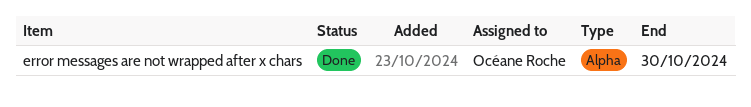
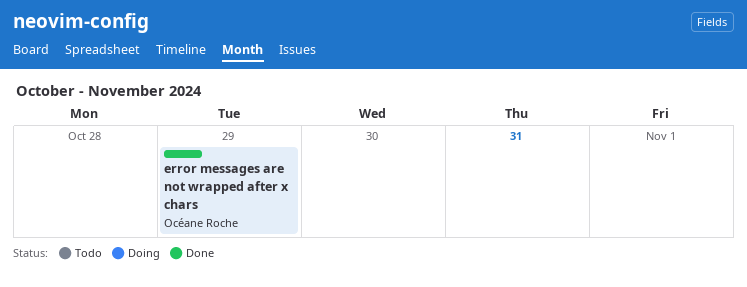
error messages are not wrapped after x chars, due: Oct 30 -> Oct 29

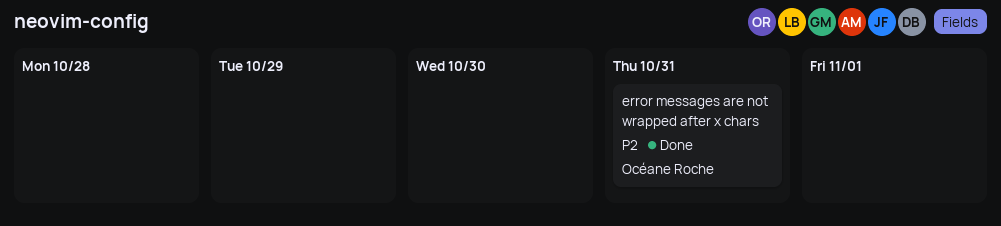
error messages are not wrapped after x chars, due: Oct 29 -> Oct 31

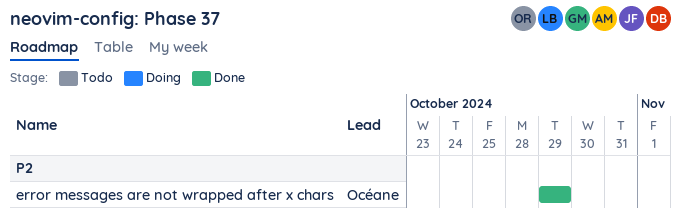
error messages are not wrapped after x chars, due: Oct 31 -> Oct 29

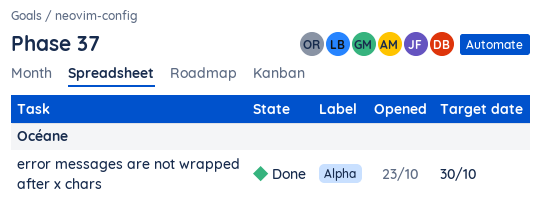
error messages are not wrapped after x chars, due: Oct 29 -> Oct 30

